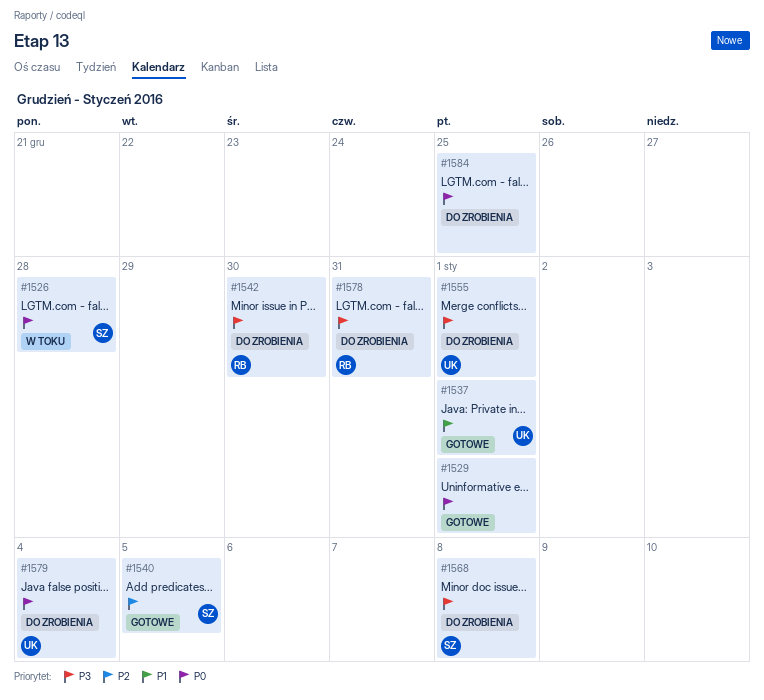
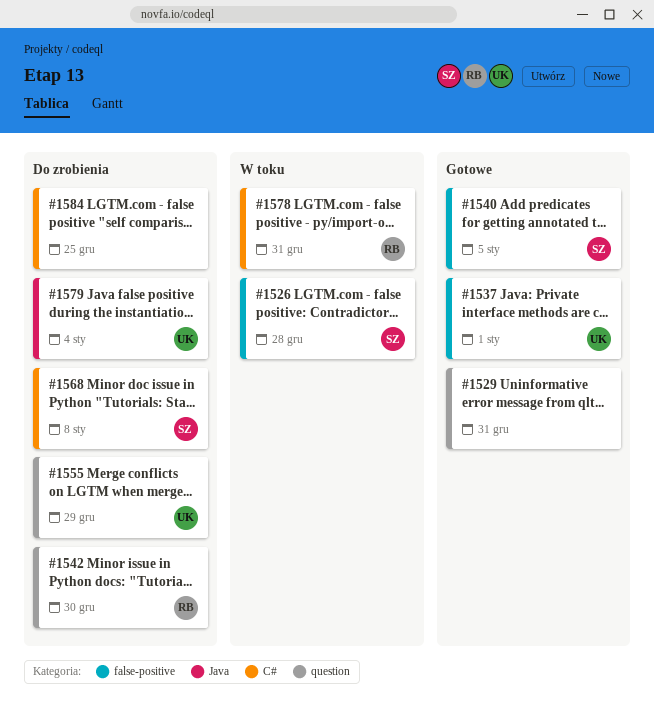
#1529, due: Jan 1 -> Dec 31
#1555, due: Jan 1 -> Dec 29
#1578, status: Do zrobienia -> W toku

